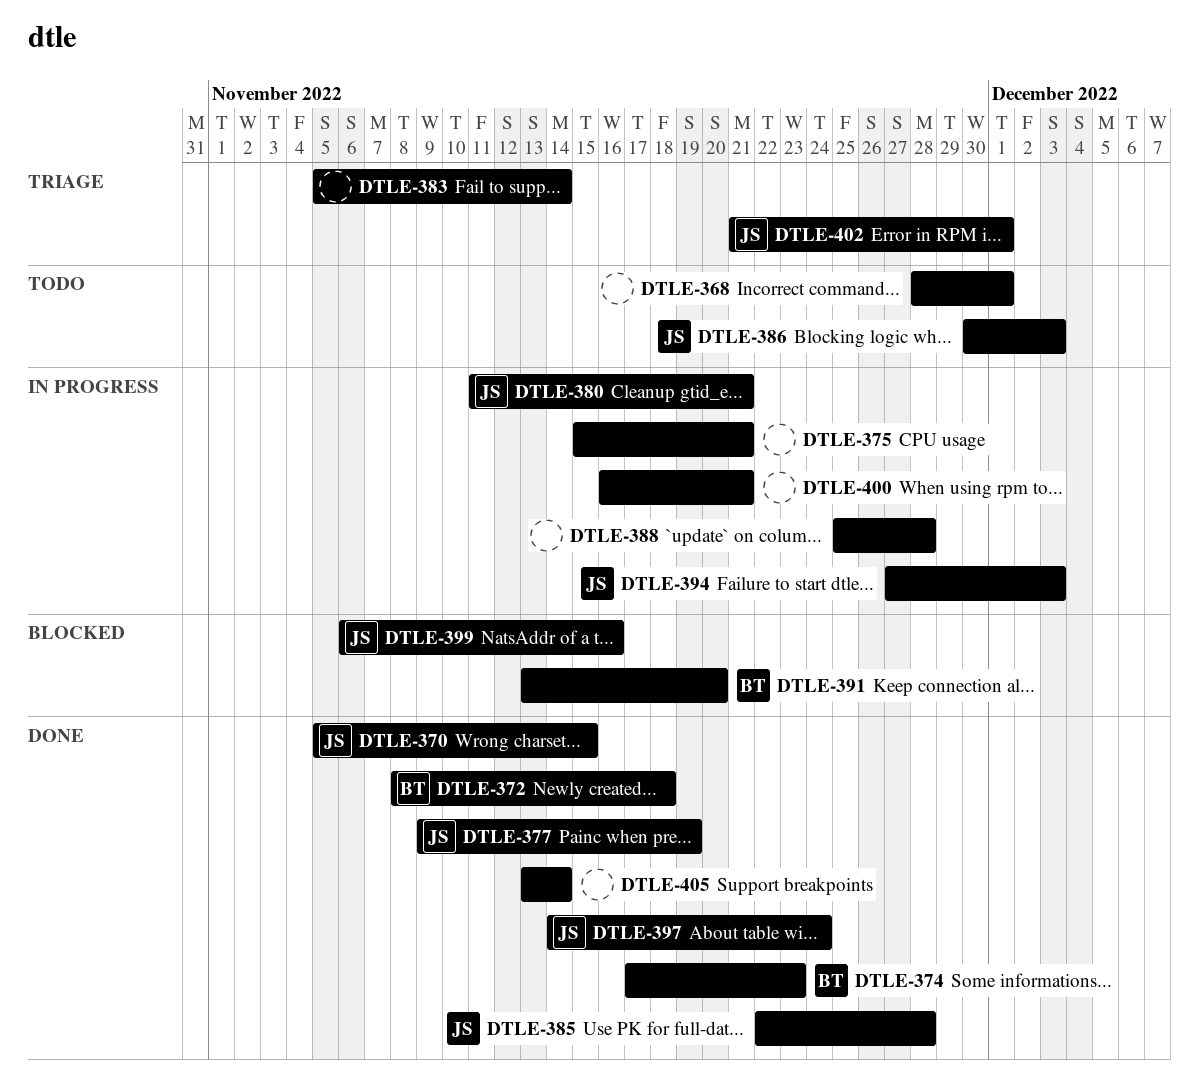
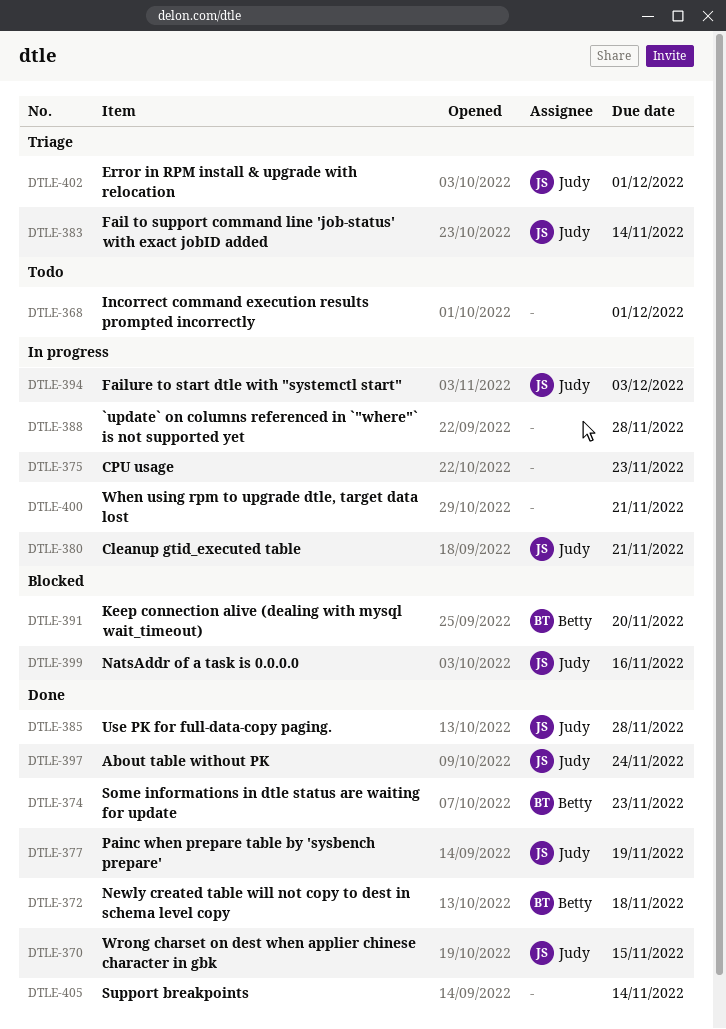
DTLE-375, due: Nov 21 -> Nov 23
DTLE-383, owner: none -> Judy
DTLE-386: present -> none

